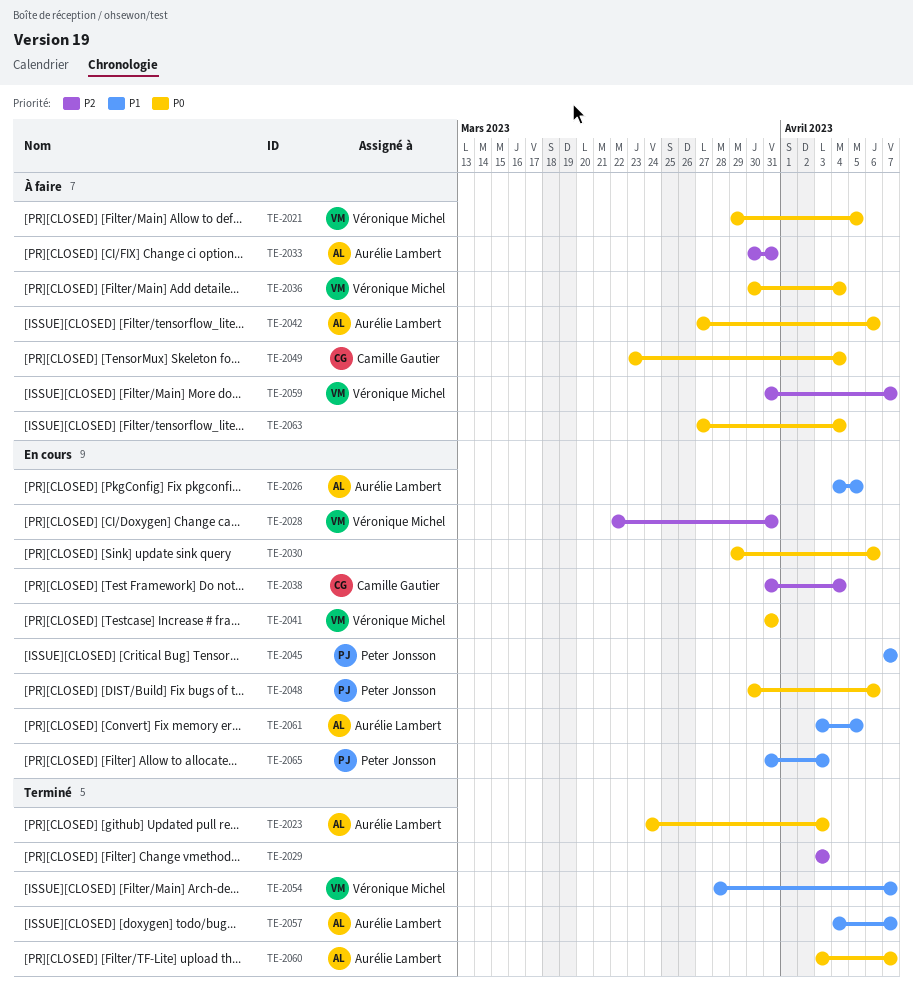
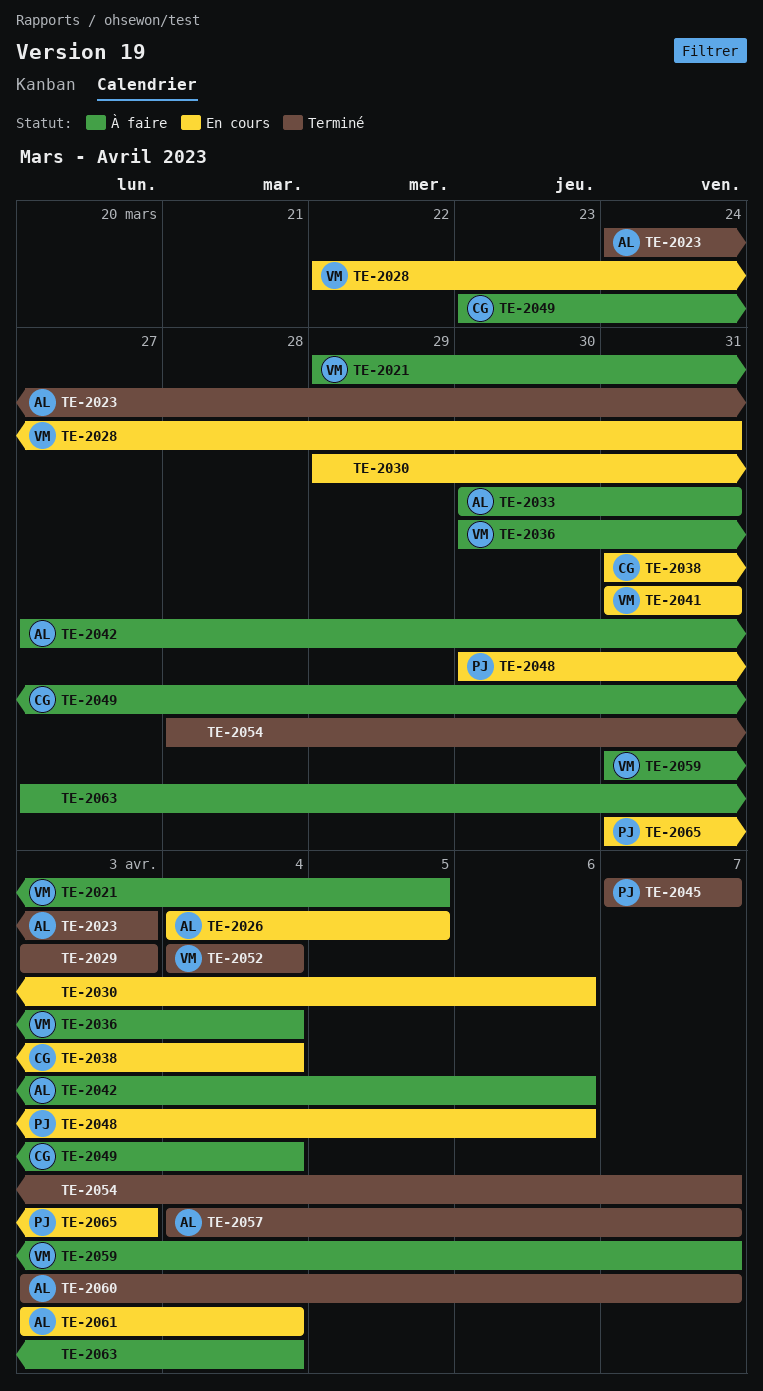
TE-2045, status: En cours -> Terminé
TE-2052: none -> present
TE-2054, owner: Véronique Michel -> none
TE-2061, due: Apr 5 -> Apr 4

